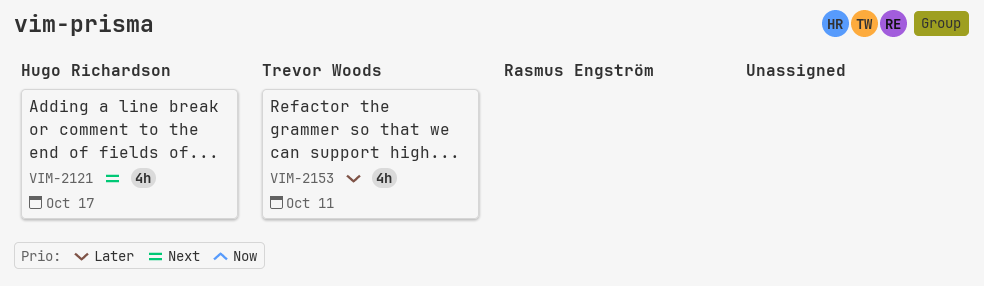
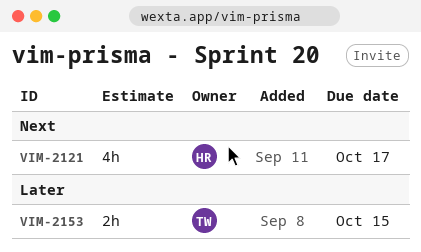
VIM-2153, estimate: 4h -> 2h
VIM-2153, due: Oct 11 -> Oct 15

